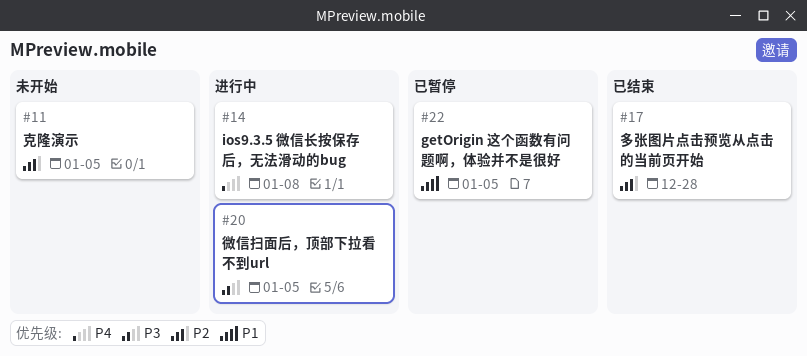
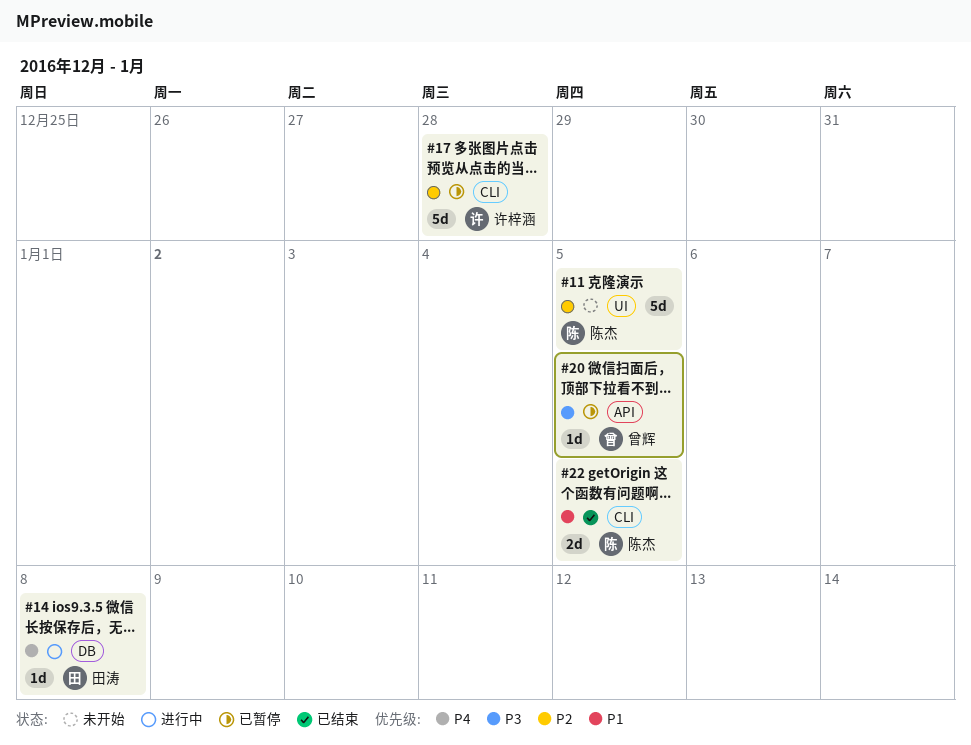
#17, status: 已结束 -> 已暂停
#20, status: 进行中 -> 已暂停
#22, status: 已暂停 -> 已结束

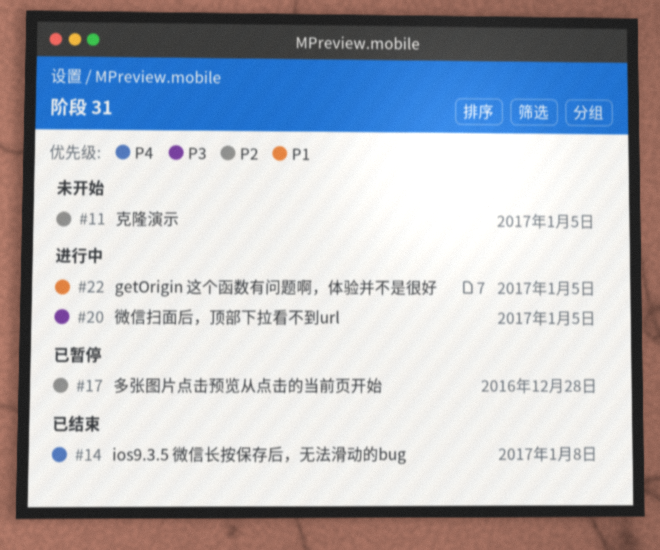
#14, status: 进行中 -> 已结束
#20, status: 已暂停 -> 进行中
#22, status: 已结束 -> 进行中

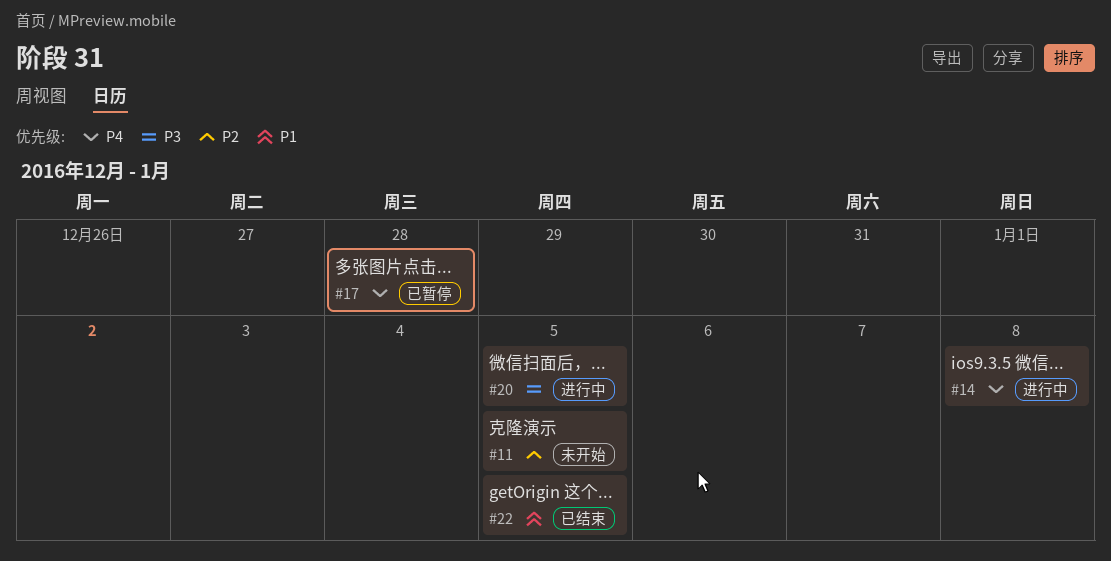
#14, status: 已结束 -> 进行中
#17, priority: P2 -> P4
#22, status: 进行中 -> 已结束

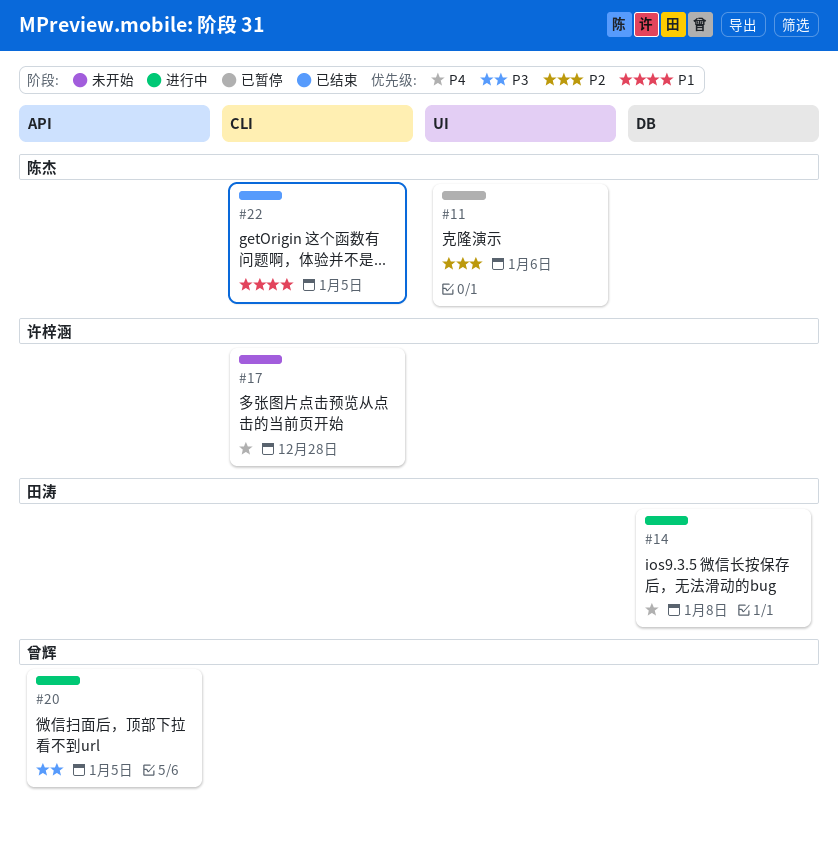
#11, status: 未开始 -> 已暂停
#11, due: Jan 5 -> Jan 6
#17, status: 已暂停 -> 未开始

